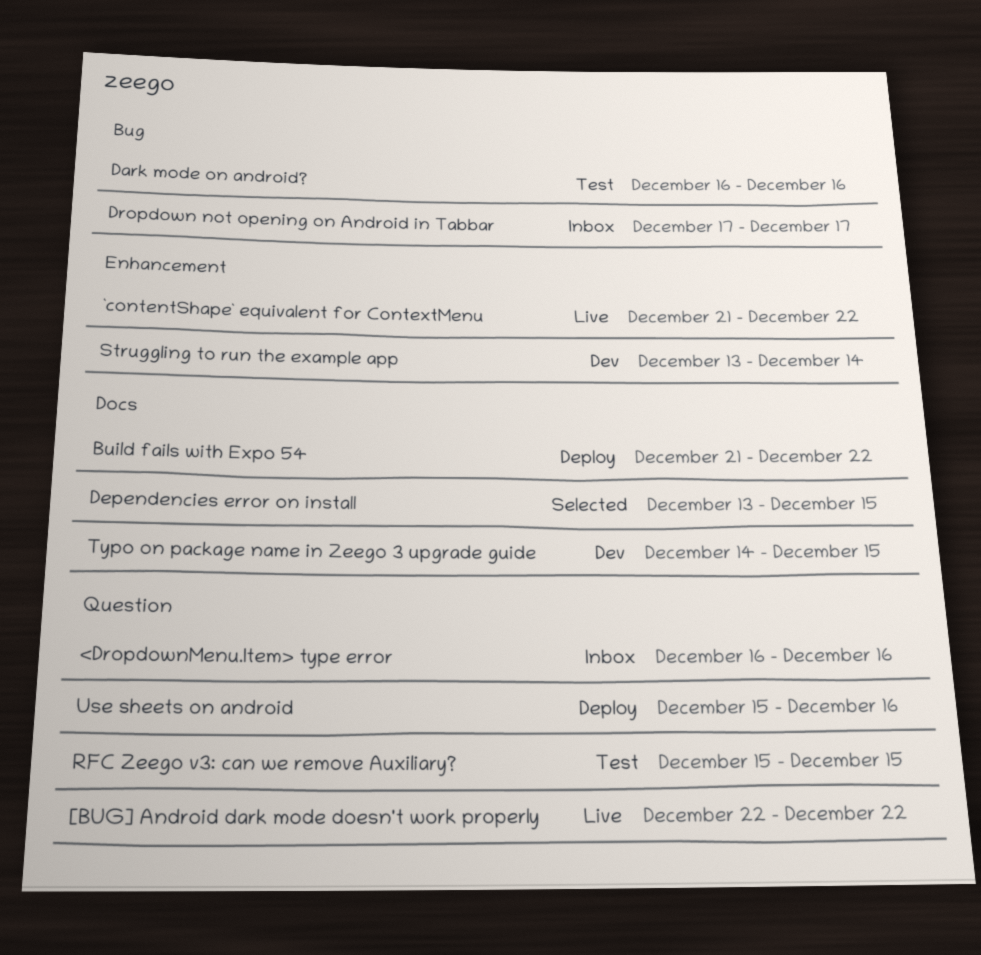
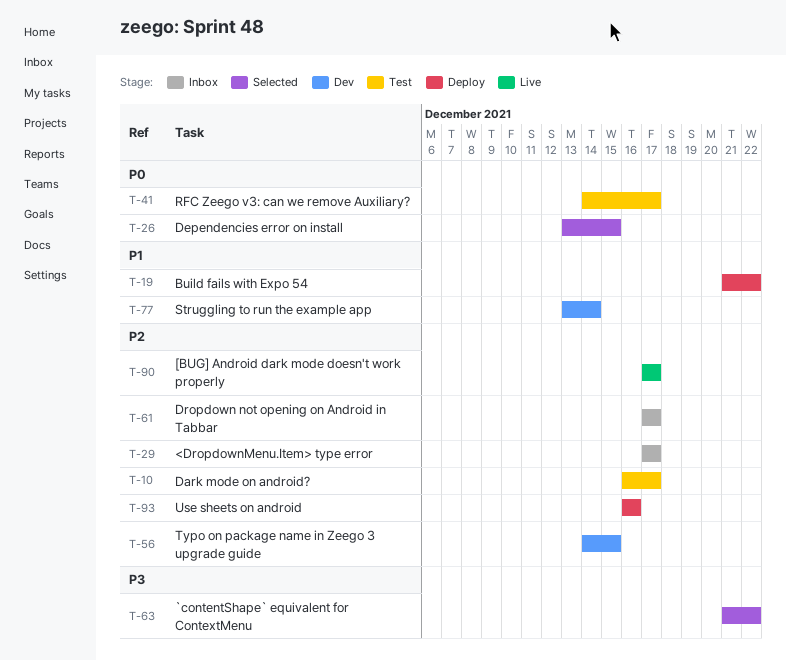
<DropdownMenu.Item> type error, start: Dec 16 -> Dec 17
<DropdownMenu.Item> type error, due: Dec 16 -> Dec 17
[BUG] Android dark mode doesn't work properly, start: Dec 22 -> Dec 17
[BUG] Android dark mode doesn't work properly, due: Dec 22 -> Dec 17
`contentShape` equivalent for ContextMenu, status: Live -> Selected
Dark mode on android?, due: Dec 16 -> Dec 17
RFC Zeego v3: can we remove Auxiliary?, start: Dec 15 -> Dec 14
RFC Zeego v3: can we remove Auxiliary?, due: Dec 15 -> Dec 17
Use sheets on android, start: Dec 15 -> Dec 16

